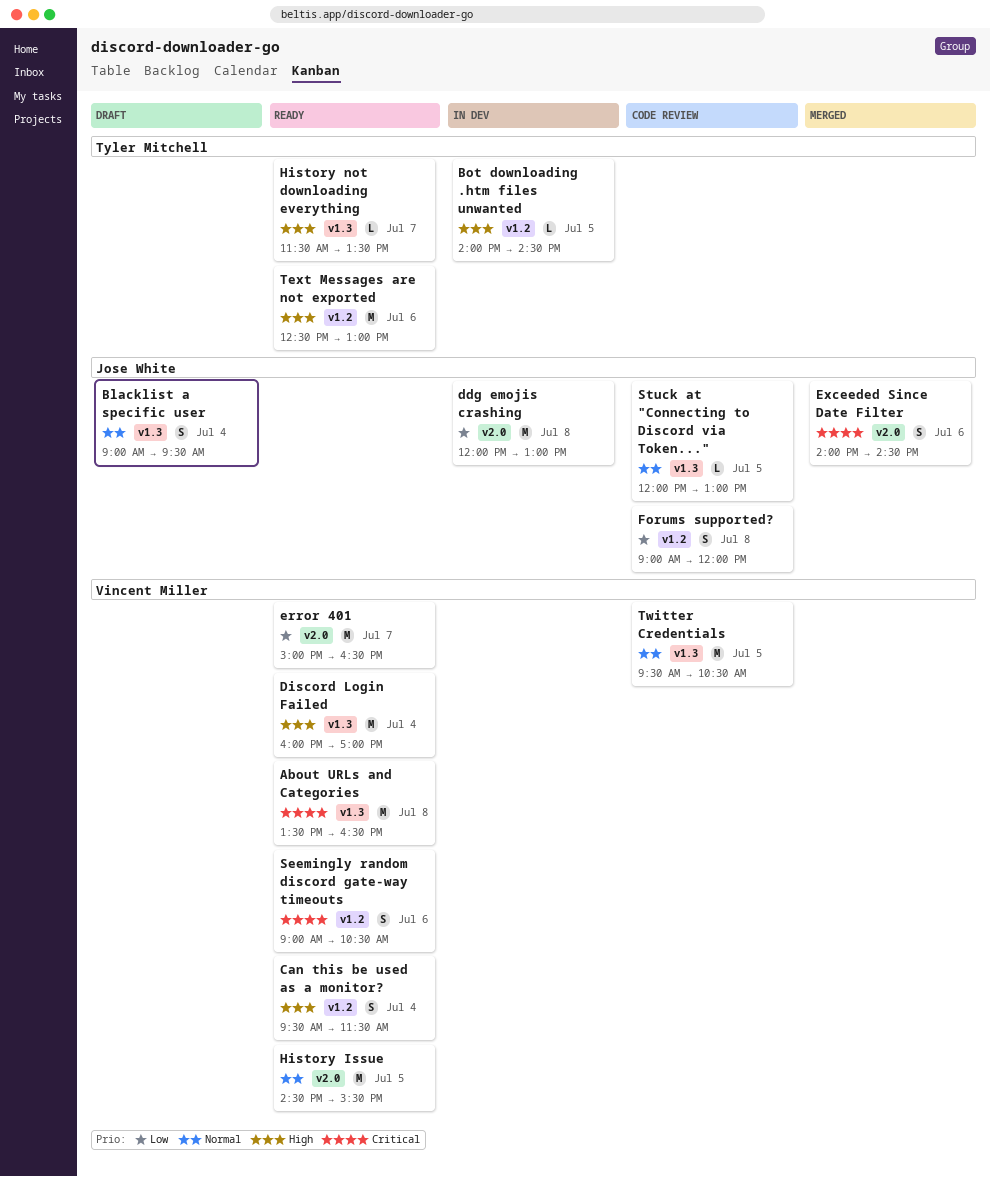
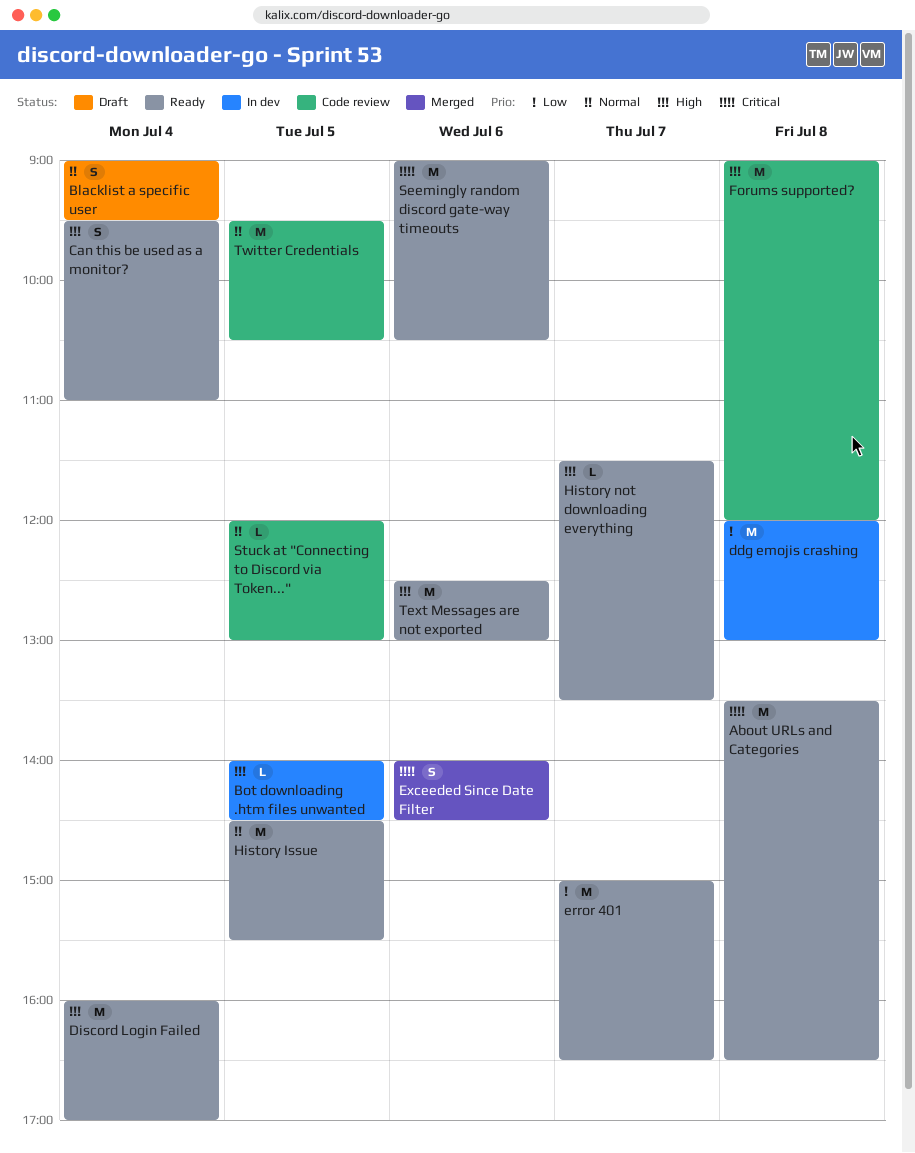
Can this be used as a monitor?, ends: 11:30 -> 11:00
Forums supported?, priority: Low -> High
Forums supported?, estimate: S -> M
Seemingly random discord gate-way timeouts, estimate: S -> M

